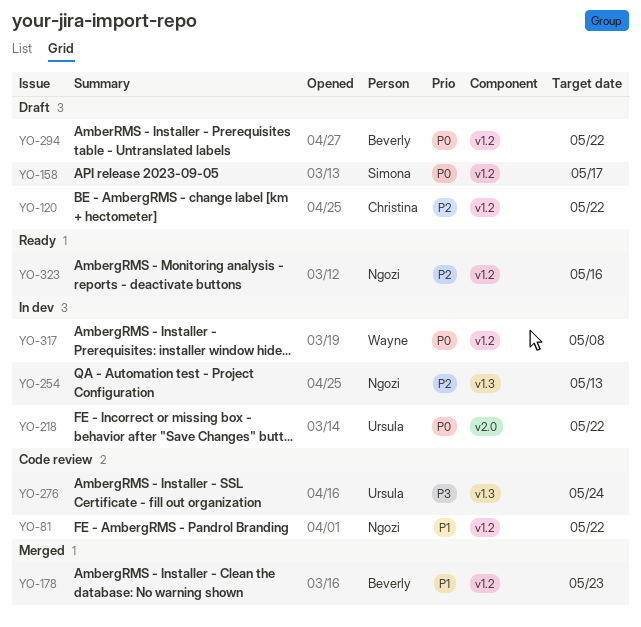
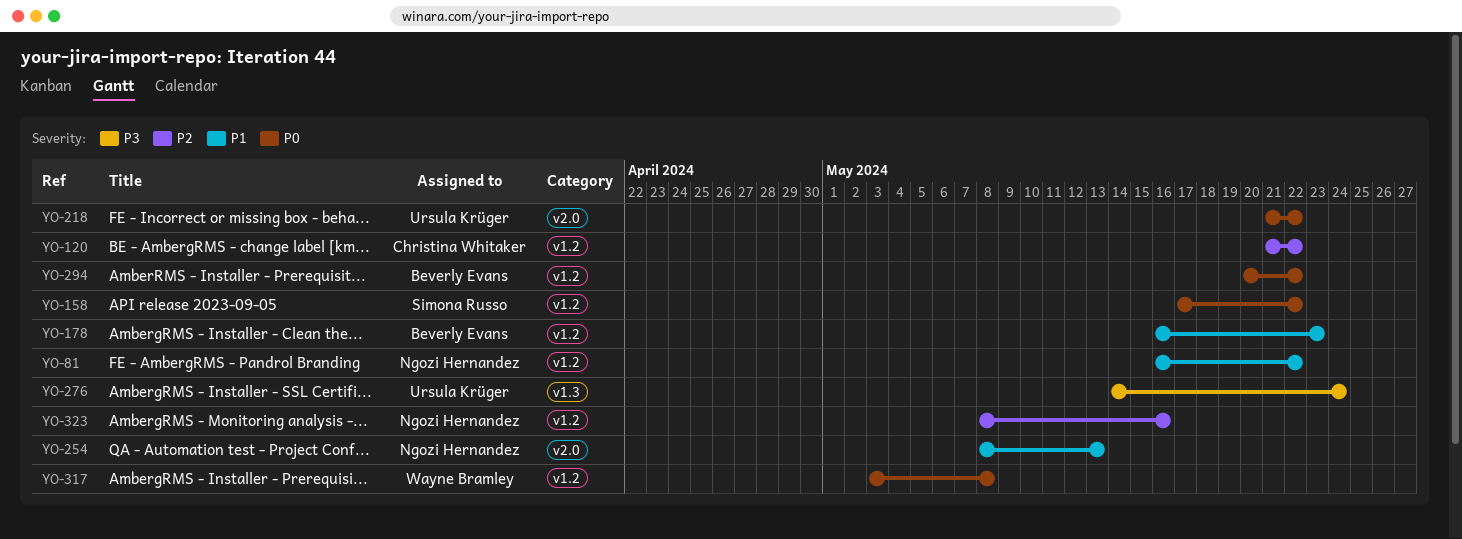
YO-158, due: May 17 -> May 22
YO-254, priority: P2 -> P1
YO-254, label: v1.3 -> v2.0

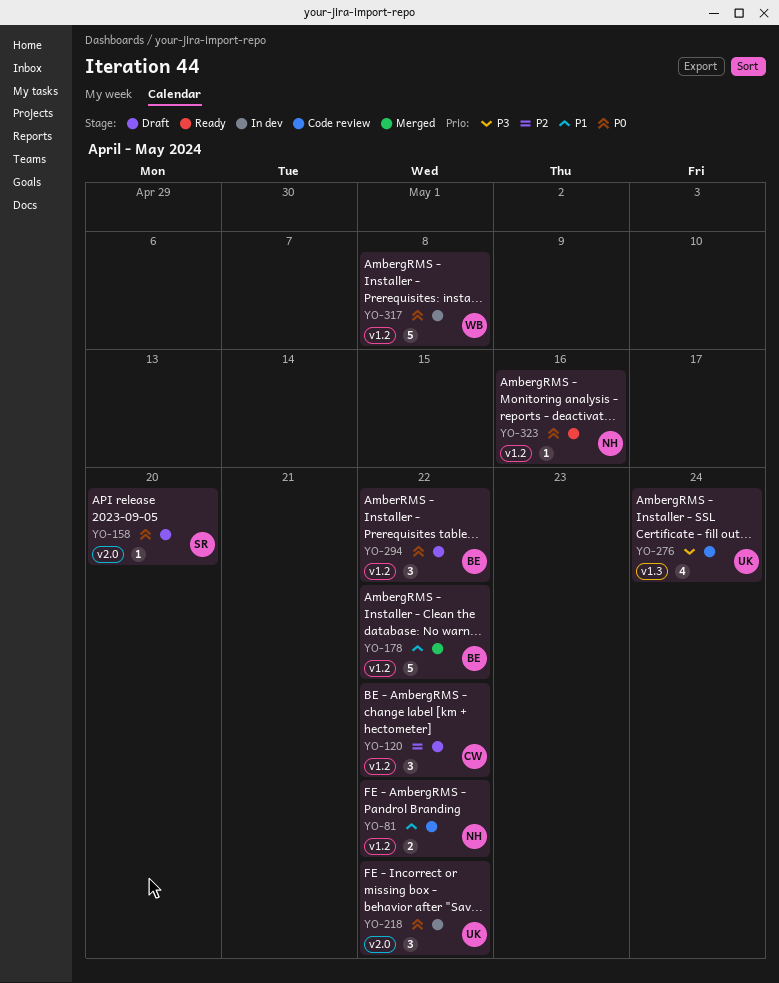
YO-158, label: v1.2 -> v2.0
YO-158, due: May 22 -> May 20
YO-178, due: May 23 -> May 22
YO-254: present -> none
YO-323, priority: P2 -> P0

